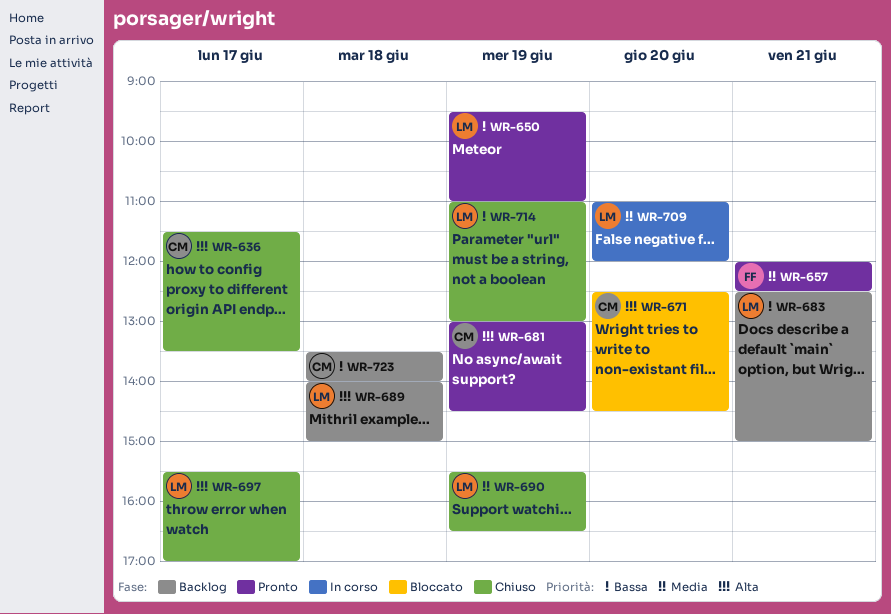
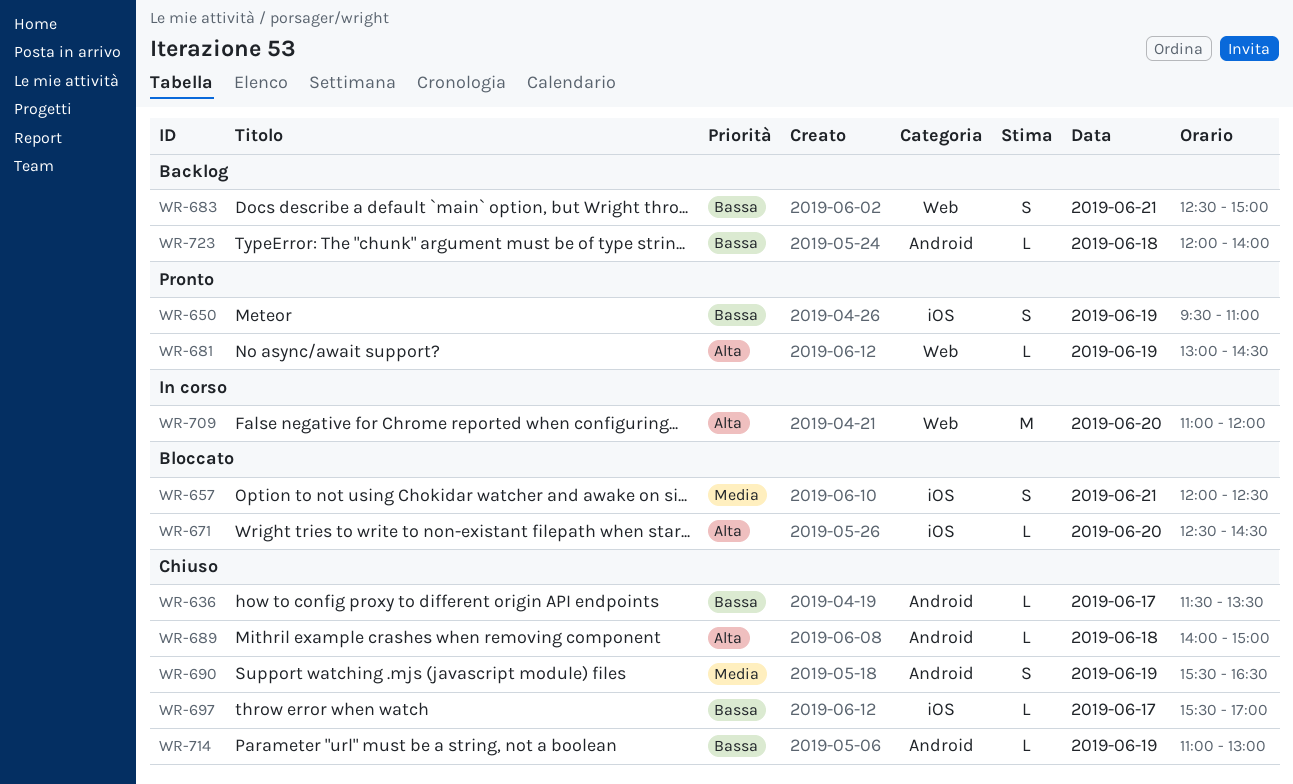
WR-636, priority: Alta -> Bassa
WR-657, status: Pronto -> Bloccato
WR-689, status: Backlog -> Chiuso
WR-697, priority: Alta -> Bassa
WR-709, priority: Media -> Alta
WR-723, begins: 13:30 -> 12:00

